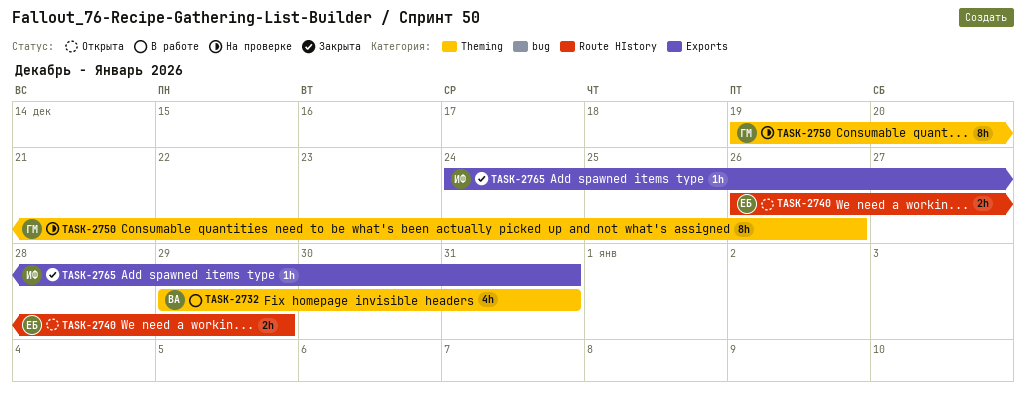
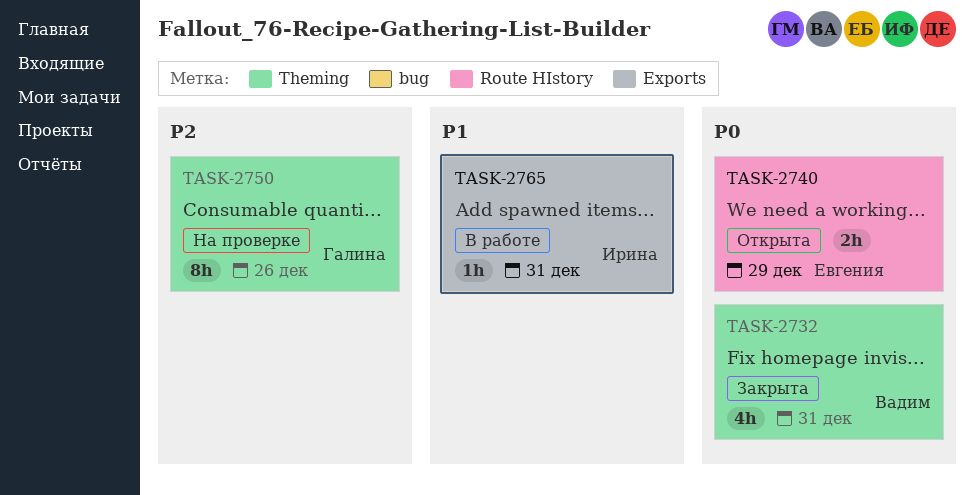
TASK-2732, status: В работе -> Закрыта
TASK-2765, status: Закрыта -> В работе

